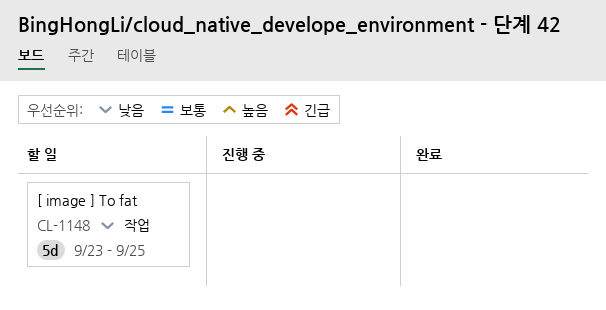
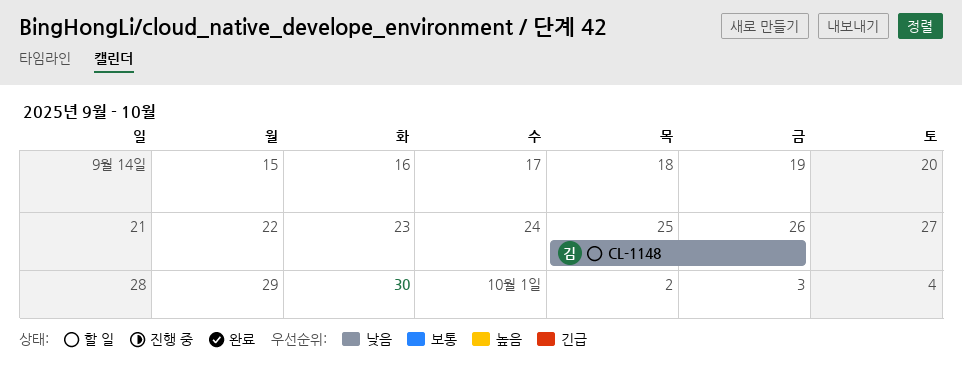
CL-1148, start: Sep 23 -> Sep 25
CL-1148, due: Sep 25 -> Sep 26

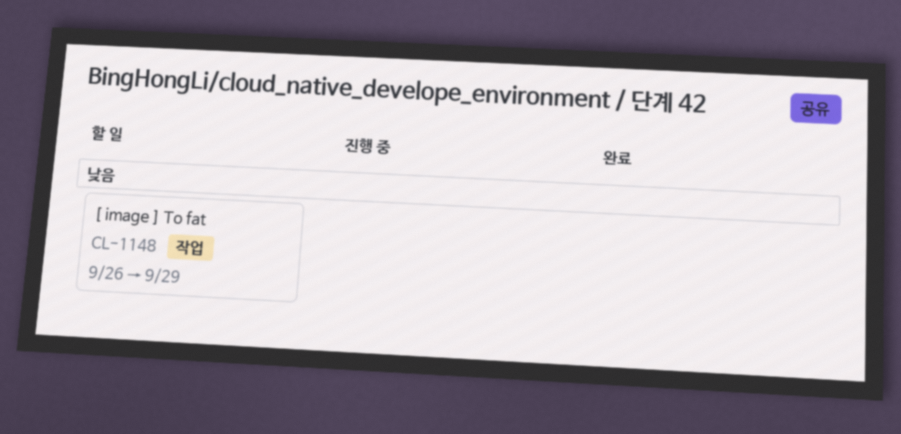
CL-1148, start: Sep 25 -> Sep 26
CL-1148, due: Sep 26 -> Sep 29

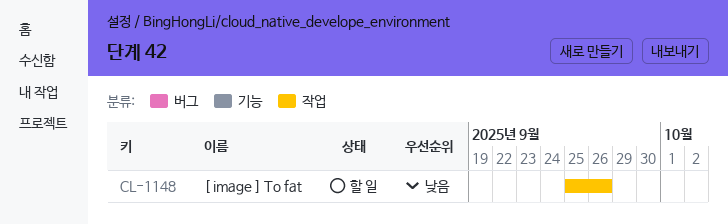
CL-1148, start: Sep 26 -> Sep 25
CL-1148, due: Sep 29 -> Sep 26

